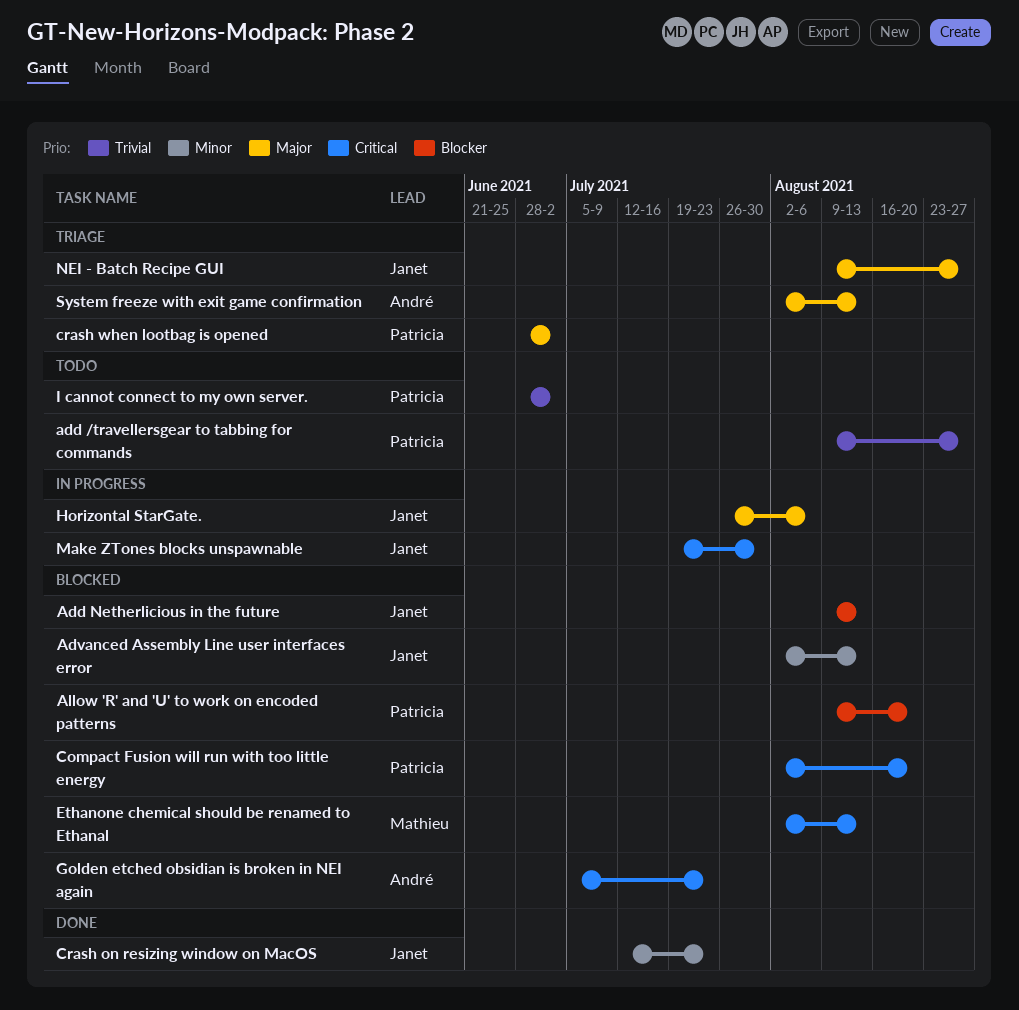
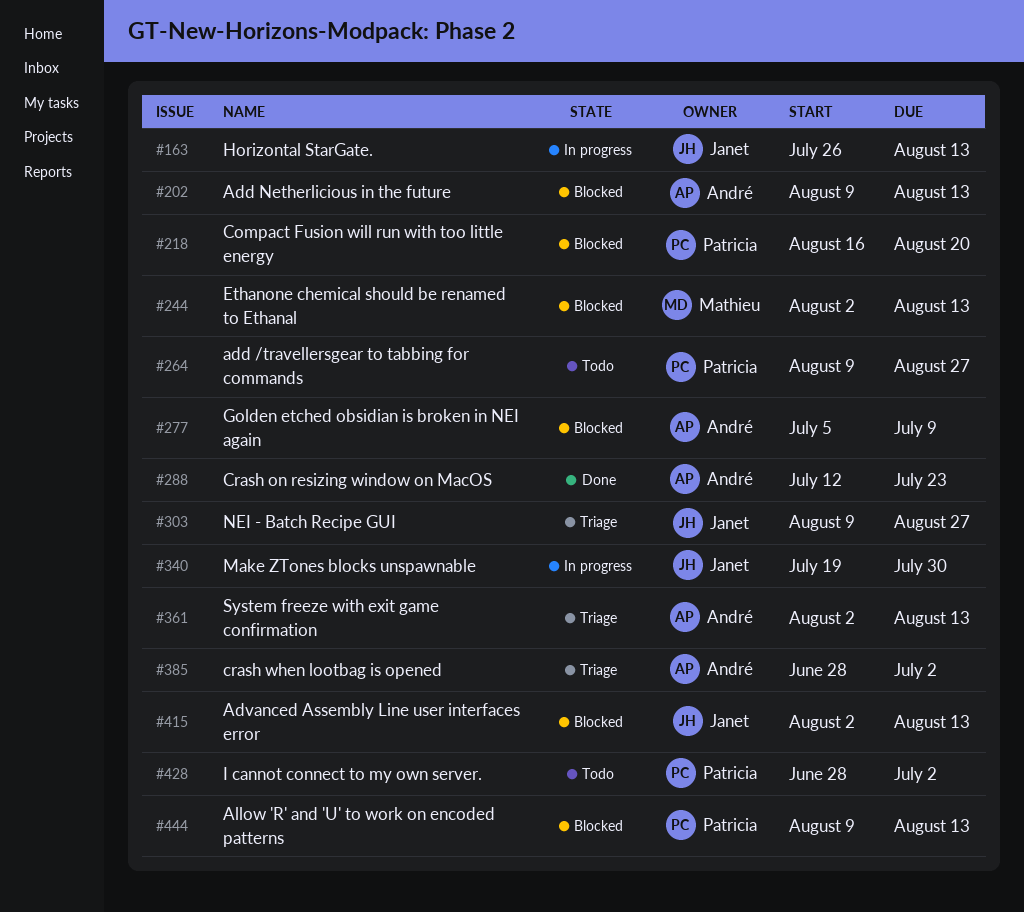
Add Netherlicious in the future, owner: Janet -> André
Allow 'R' and 'U' to work on encoded patterns, due: Aug 20 -> Aug 13
Compact Fusion will run with too little energy, start: Aug 2 -> Aug 16
Crash on resizing window on MacOS, owner: Janet -> André
crash when lootbag is opened, owner: Patricia -> André
Golden etched obsidian is broken in NEI again, due: Jul 23 -> Jul 9
Horizontal StarGate., due: Aug 6 -> Aug 13

